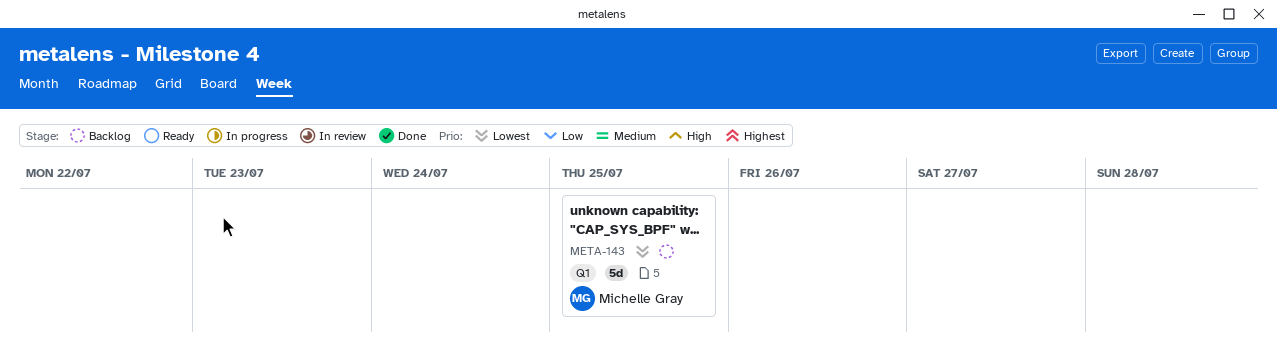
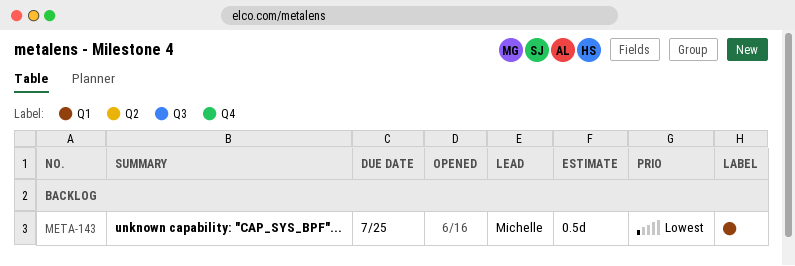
META-143, estimate: 5d -> 0.5d

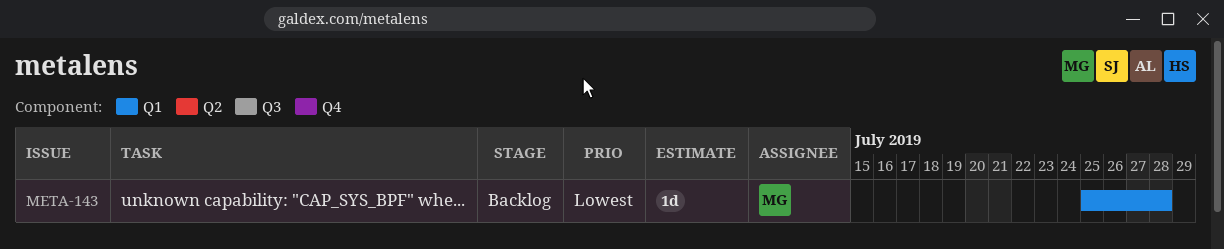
META-143, estimate: 0.5d -> 1d
META-143, due: Jul 25 -> Jul 28

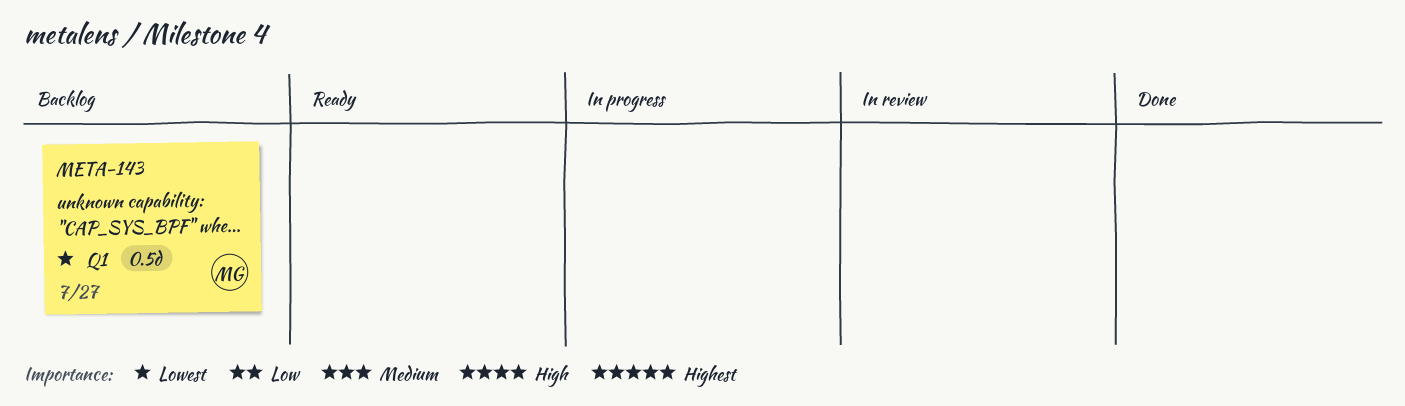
META-143, estimate: 1d -> 0.5d
META-143, due: Jul 28 -> Jul 27

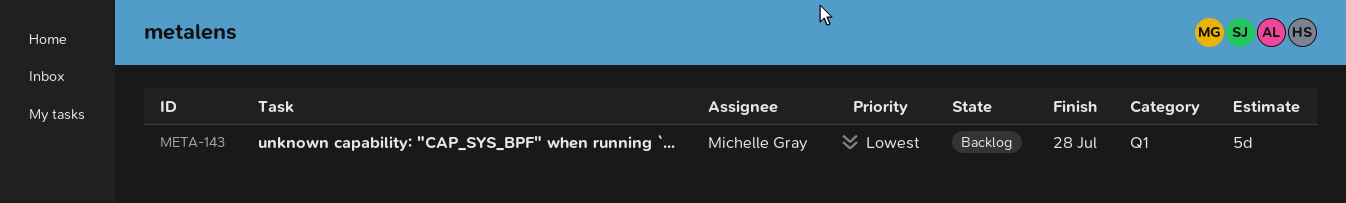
META-143, estimate: 0.5d -> 5d
META-143, due: Jul 27 -> Jul 28

